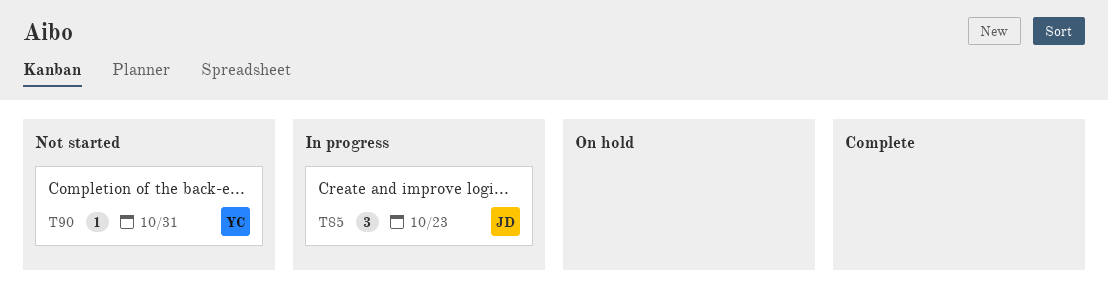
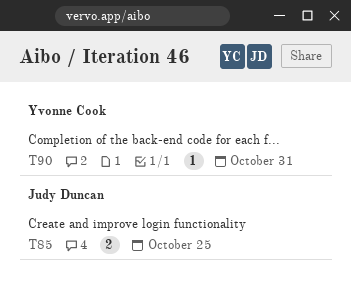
T85, estimate: 3 -> 2
T85, due: Oct 23 -> Oct 25

